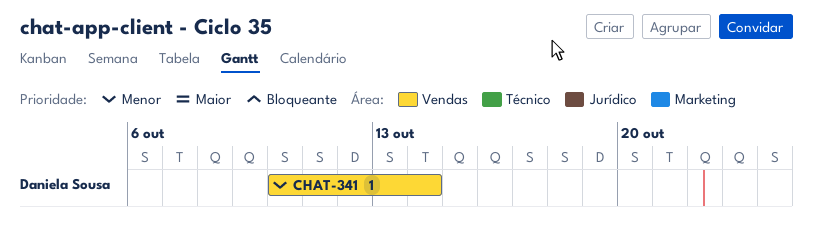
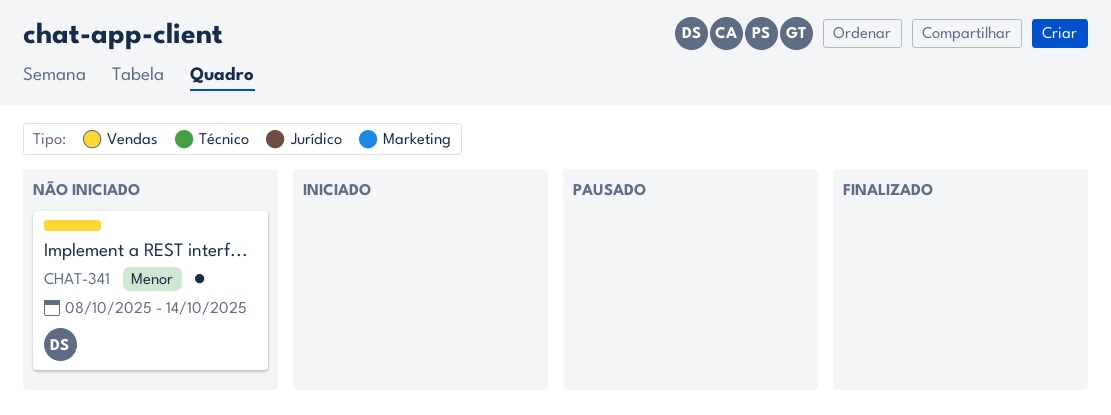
CHAT-341, start: Oct 10 -> Oct 8

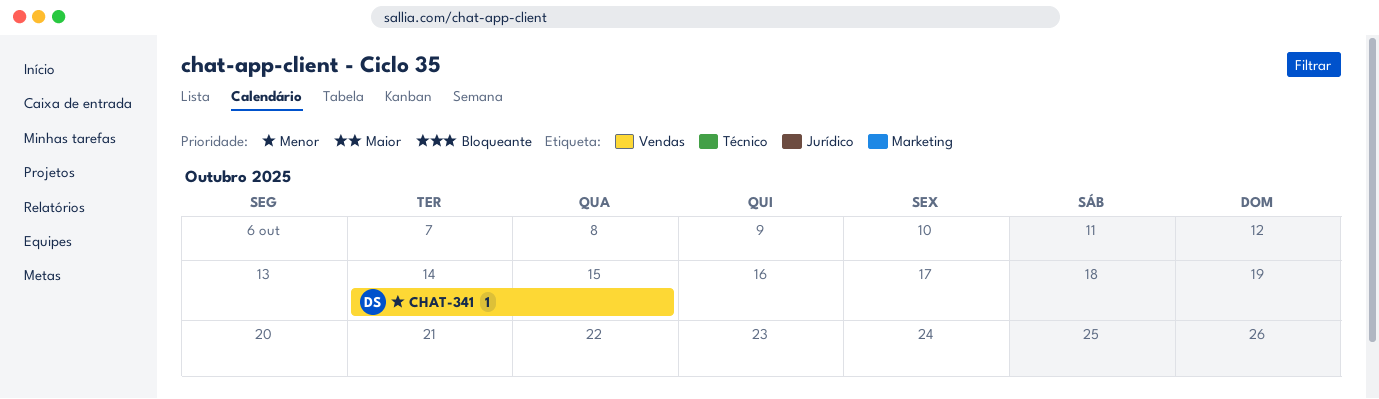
CHAT-341, start: Oct 8 -> Oct 14
CHAT-341, due: Oct 14 -> Oct 15

